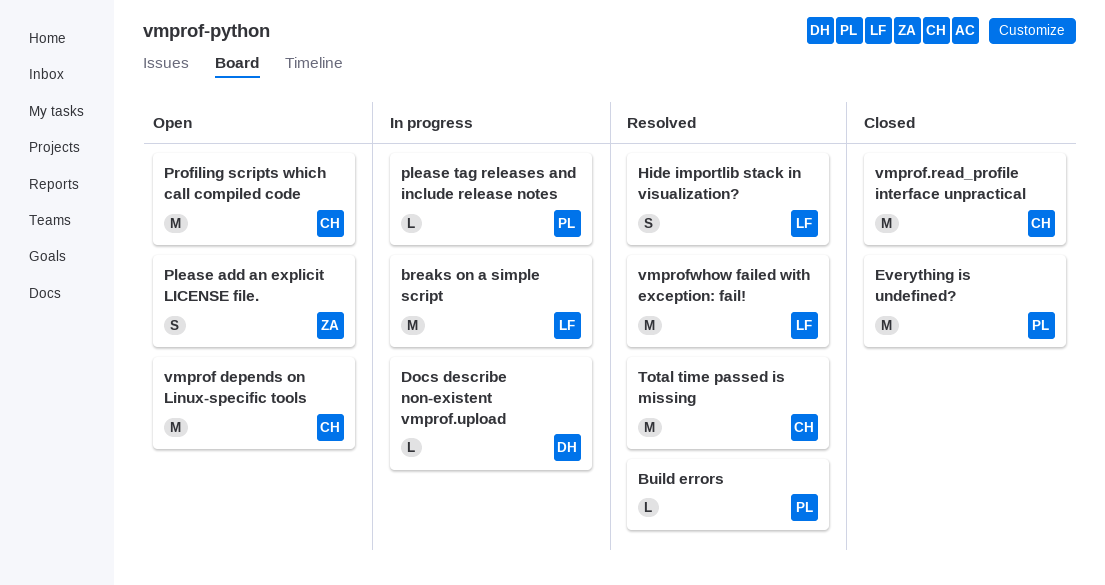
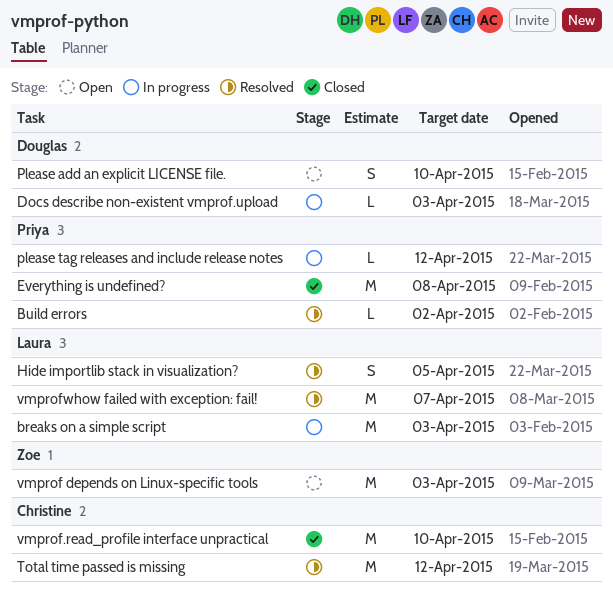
Please add an explicit LICENSE file., owner: Zoe -> Douglas
Profiling scripts which call compiled code: present -> none
vmprof depends on Linux-specific tools, owner: Christine -> Zoe

